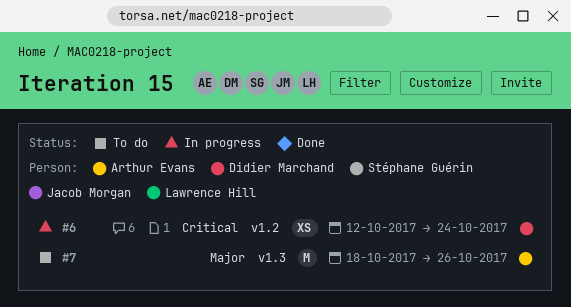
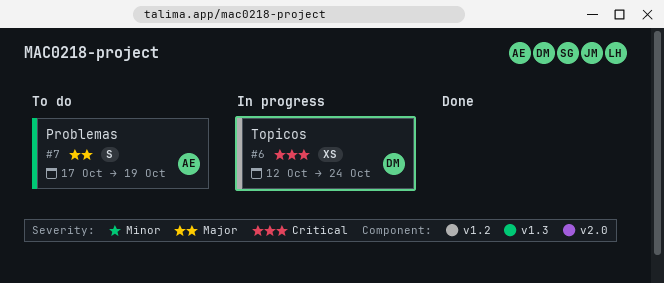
#7, estimate: M -> S
#7, start: Oct 18 -> Oct 17
#7, due: Oct 26 -> Oct 19

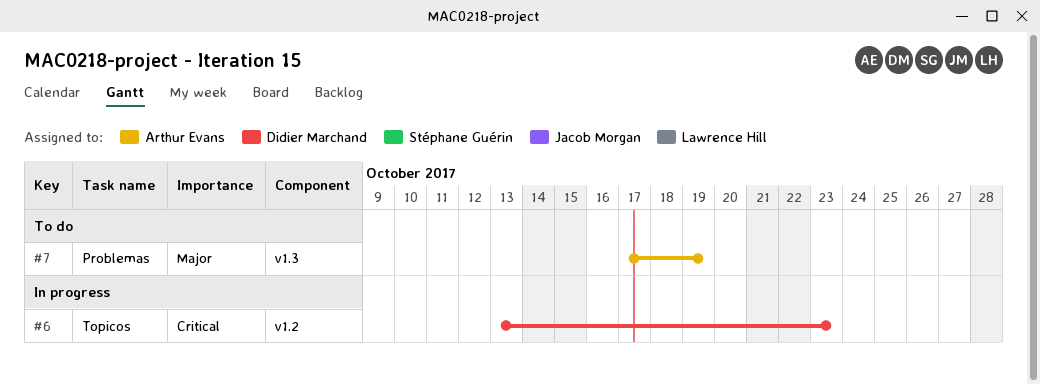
#6, start: Oct 12 -> Oct 13
#6, due: Oct 24 -> Oct 23

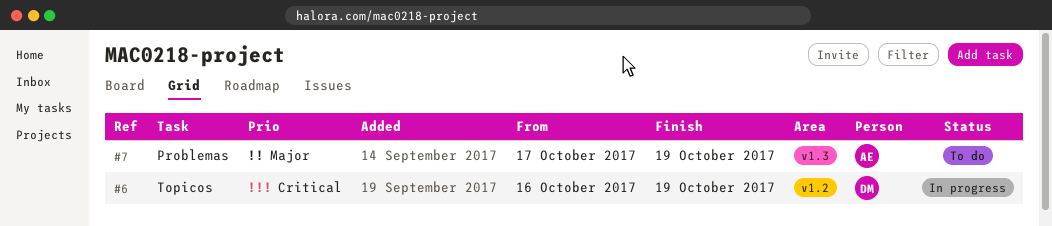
#6, start: Oct 13 -> Oct 16
#6, due: Oct 23 -> Oct 19

